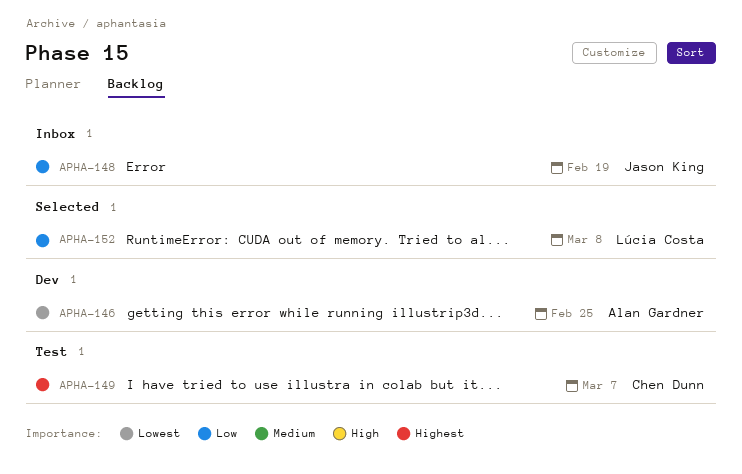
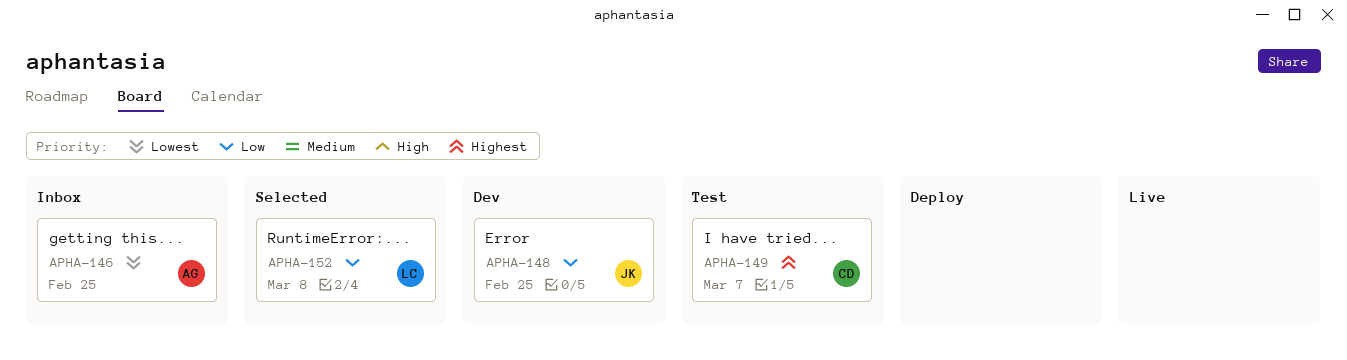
APHA-146, status: Dev -> Inbox
APHA-148, status: Inbox -> Dev
APHA-148, due: Feb 19 -> Feb 25

